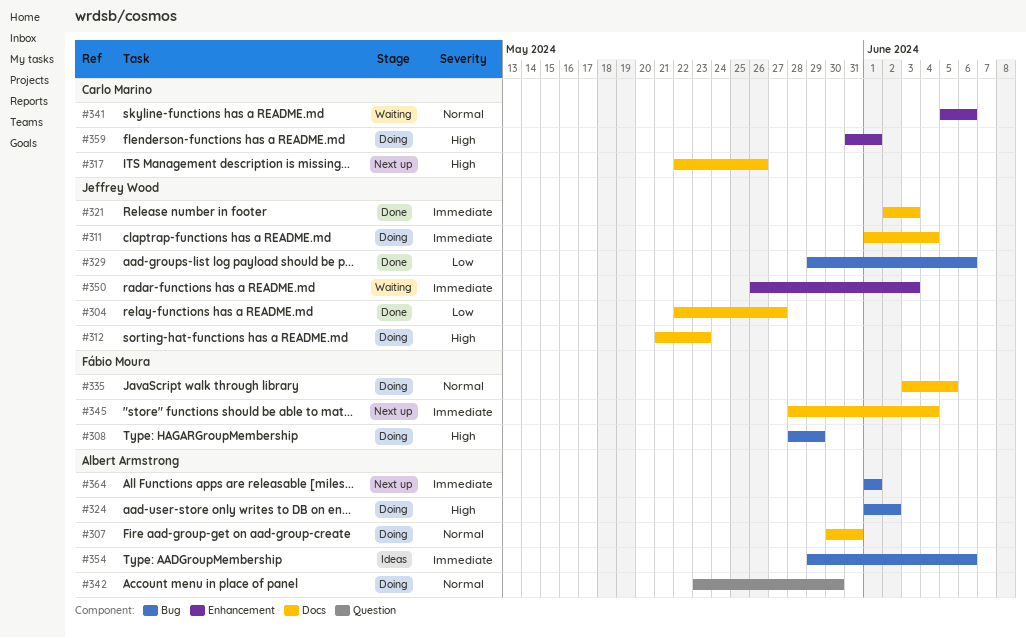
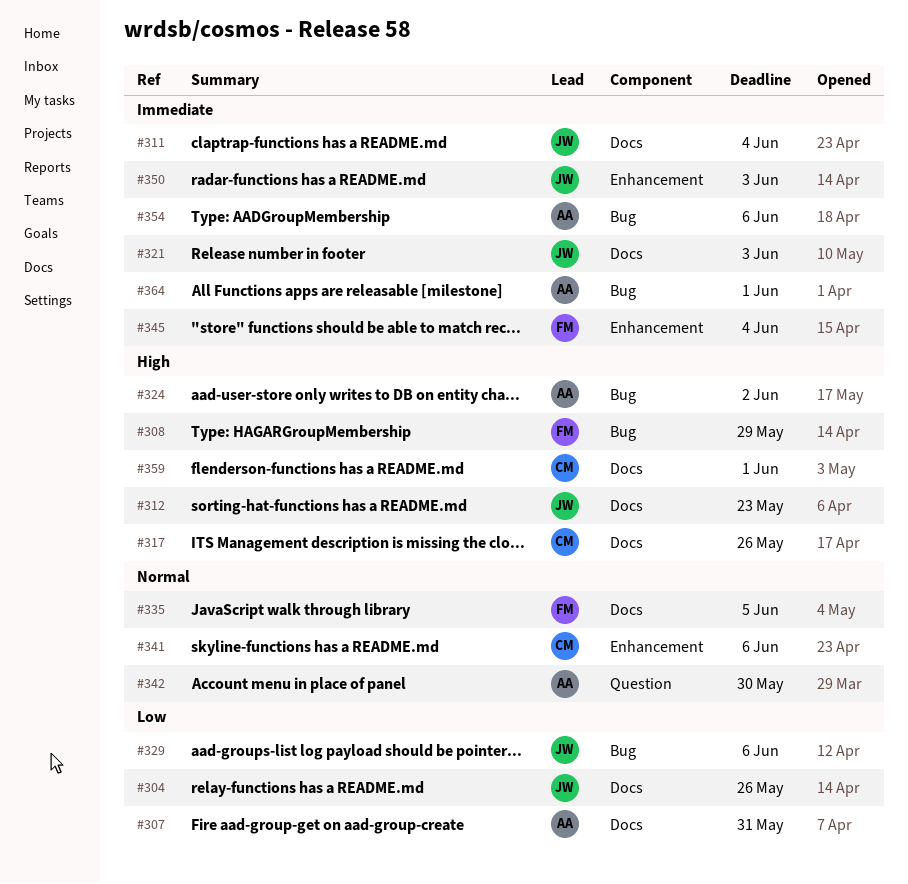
#304, due: May 27 -> May 26
#307, priority: Normal -> Low
#345, label: Docs -> Enhancement
#359, label: Enhancement -> Docs

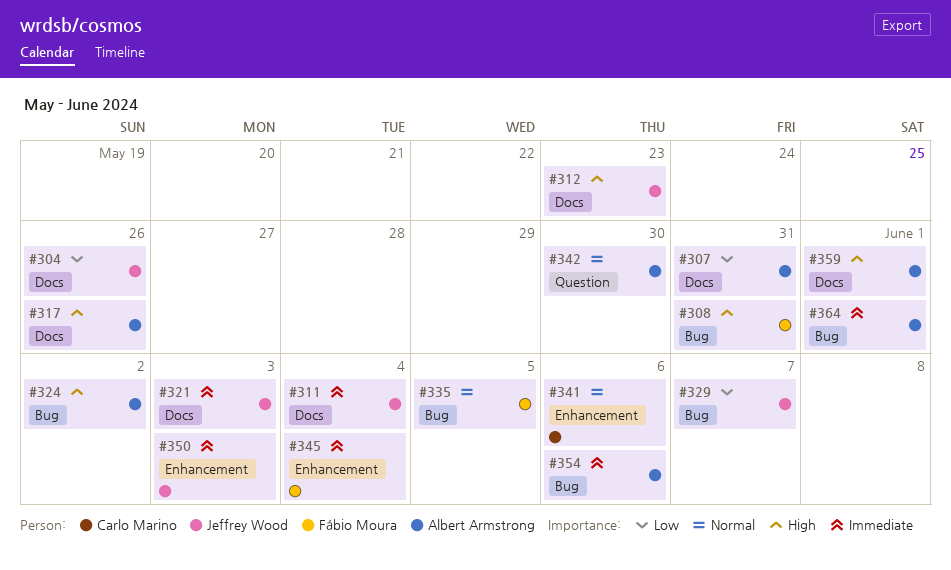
#308, due: May 29 -> May 31
#317, owner: Carlo Marino -> Albert Armstrong
#329, due: Jun 6 -> Jun 7
#335, label: Docs -> Bug
#359, owner: Carlo Marino -> Albert Armstrong

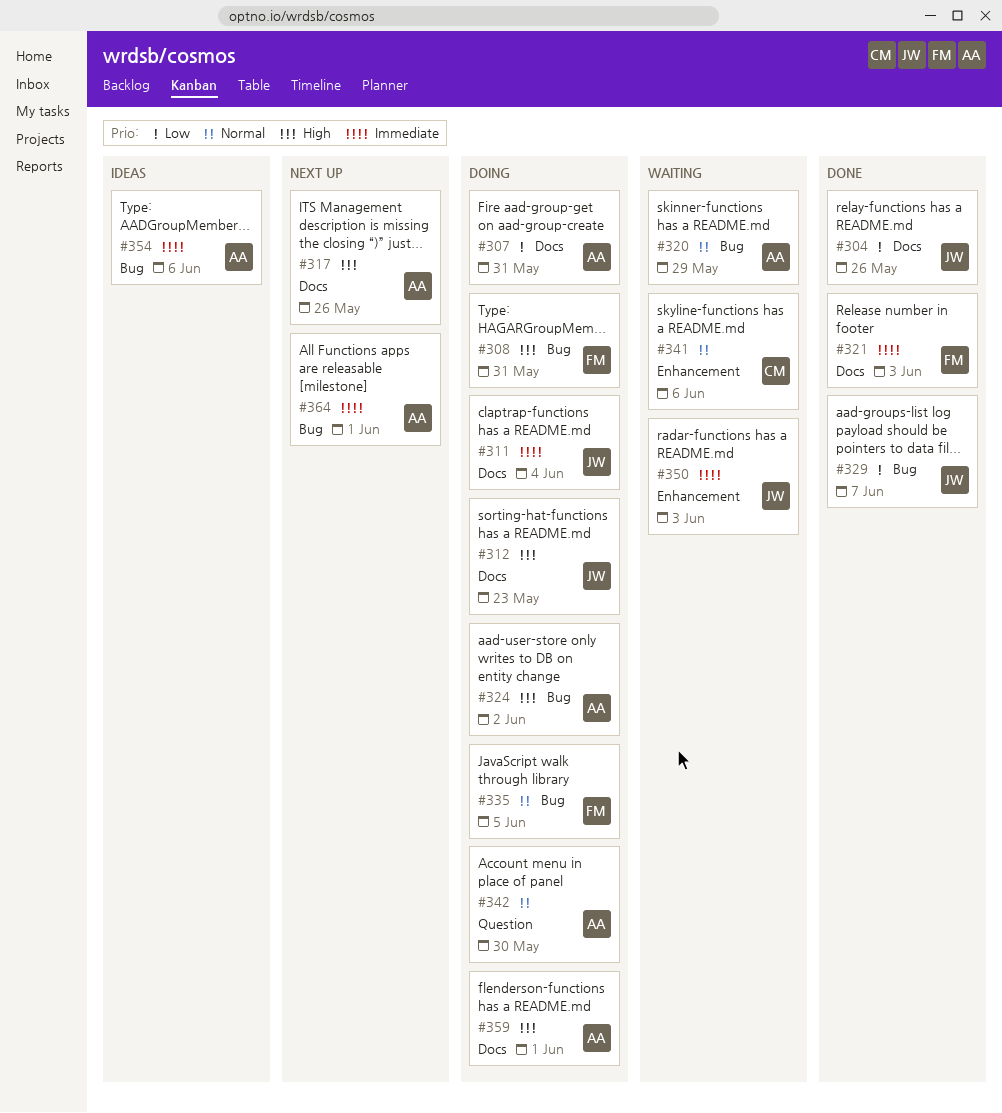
#320: none -> present
#321, owner: Jeffrey Wood -> Fábio Moura
#345: present -> none

